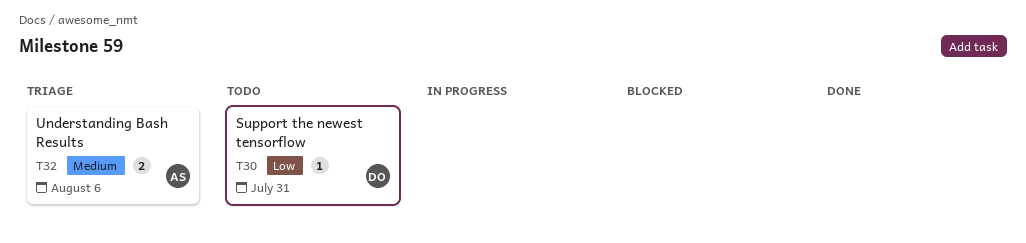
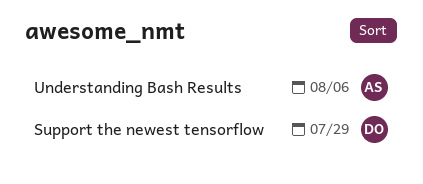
Support the newest tensorflow, due: Jul 31 -> Jul 29

